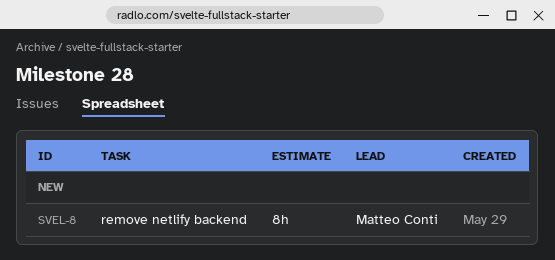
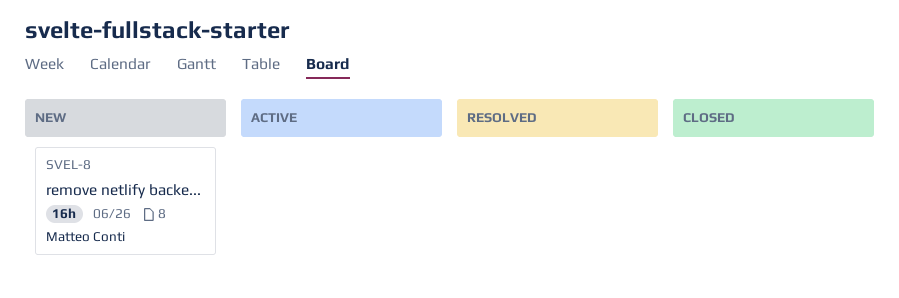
SVEL-8, estimate: 8h -> 16h

